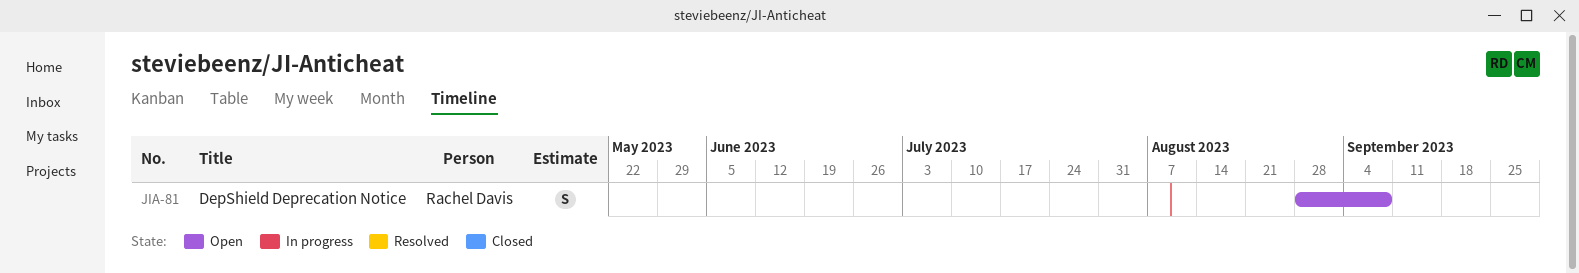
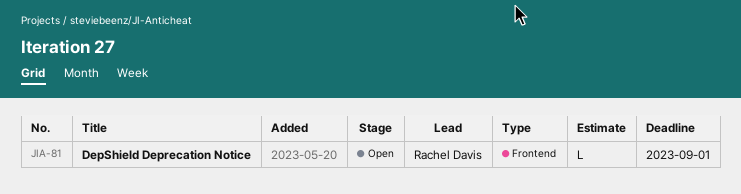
JIA-81, estimate: S -> L
JIA-81, due: Sep 8 -> Sep 1

